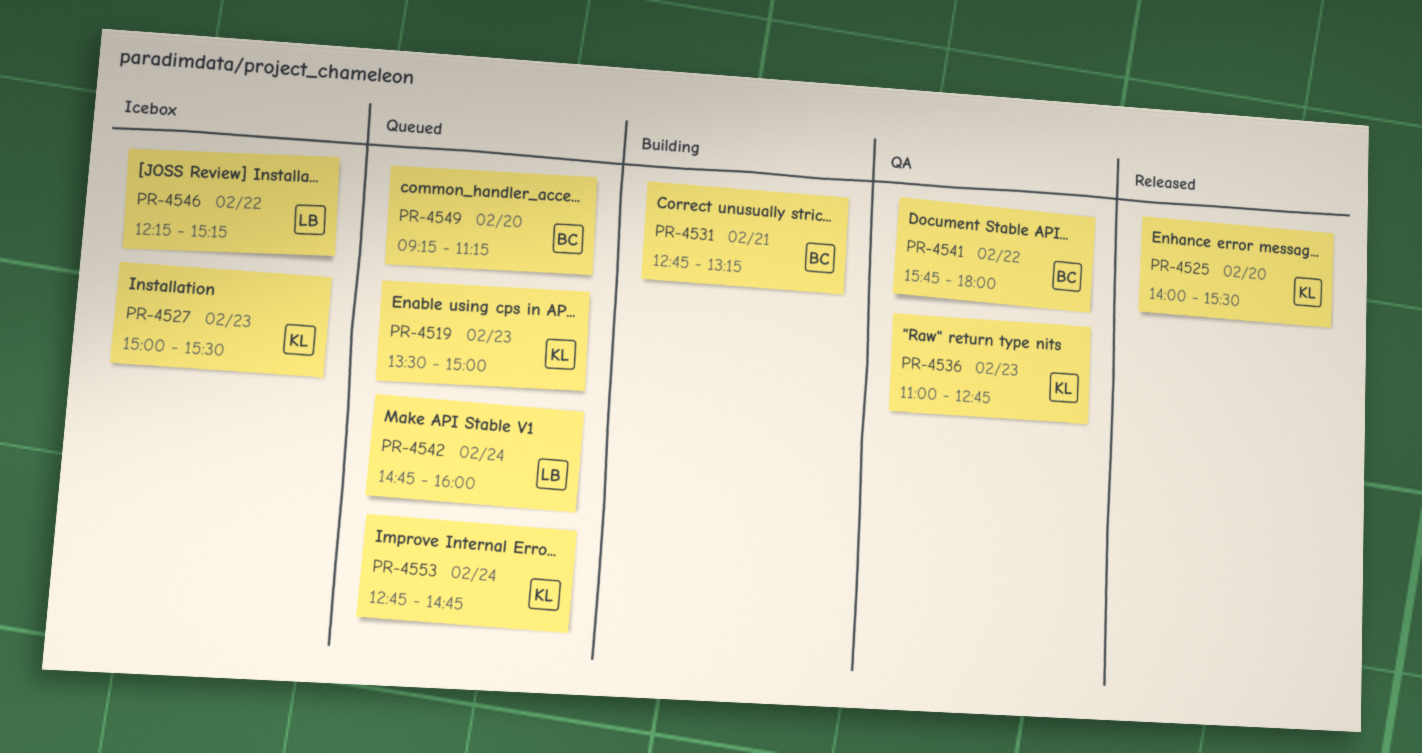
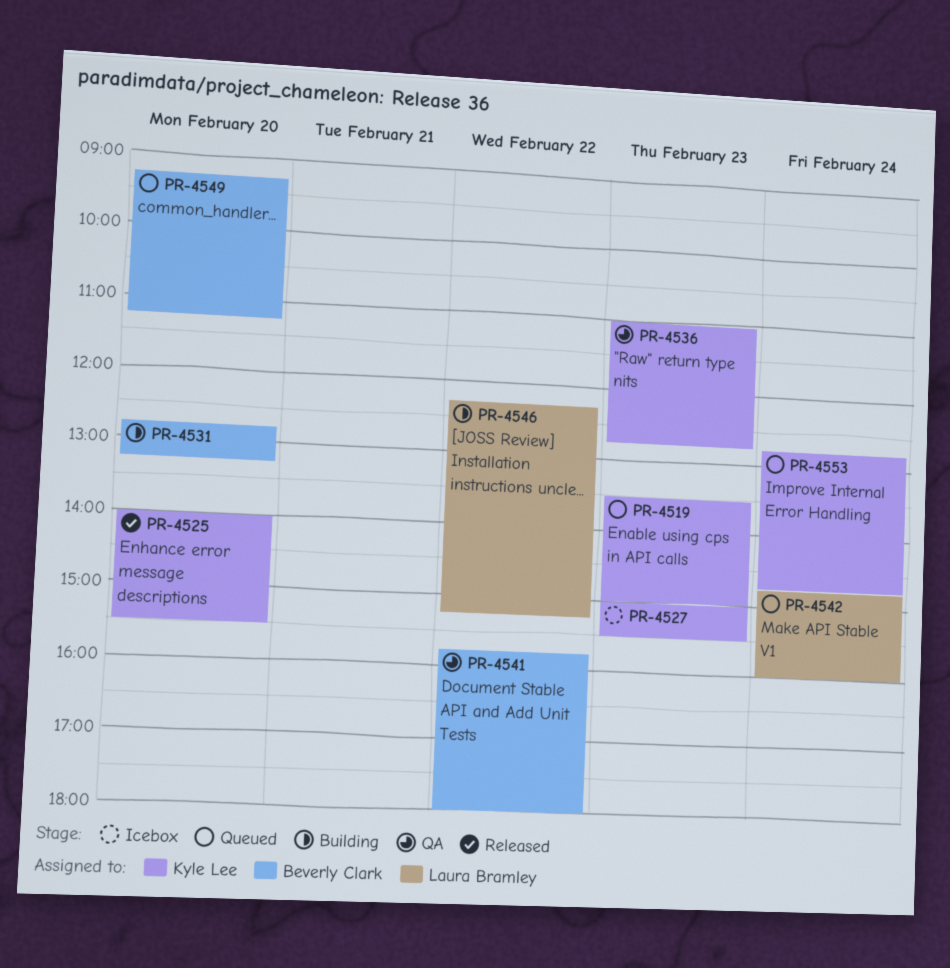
PR-4531, day: Feb 21 -> Feb 20
PR-4546, status: Icebox -> Building

